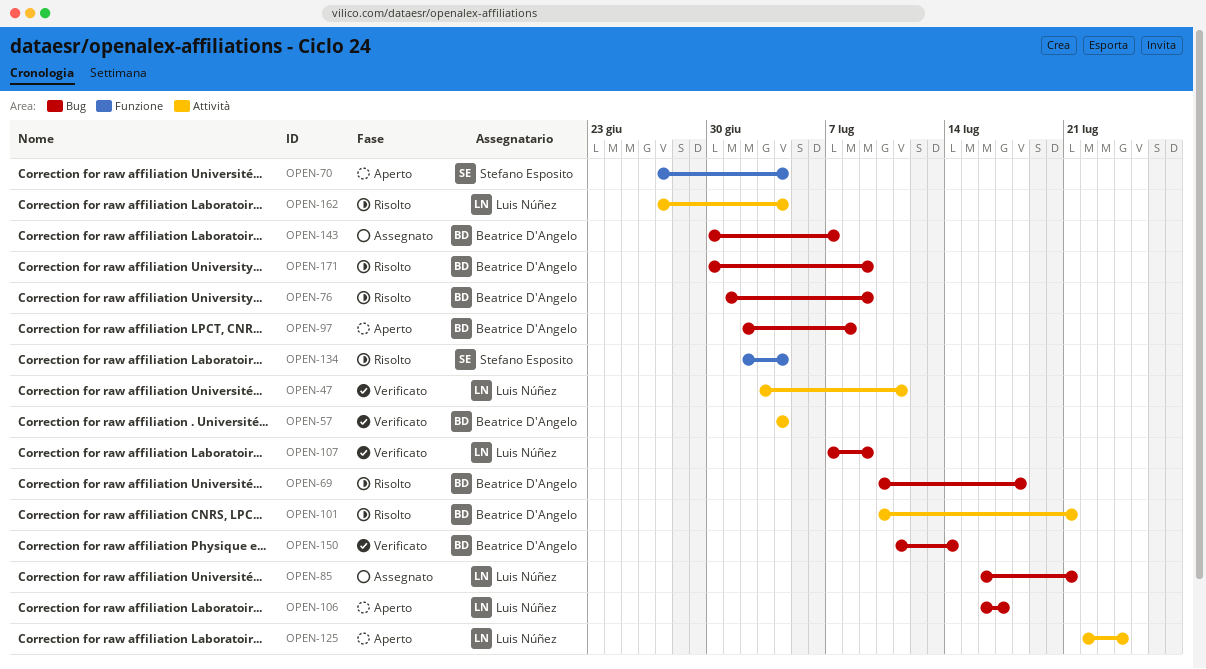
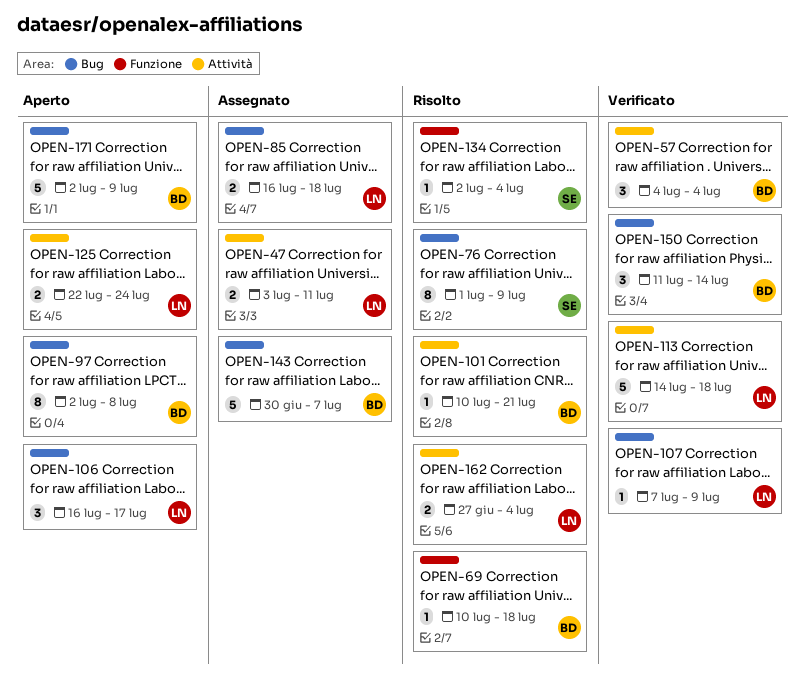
OPEN-47, status: Verificato -> Assegnato
OPEN-69, label: Bug -> Funzione
OPEN-70: present -> none
OPEN-76, owner: Beatrice D'Angelo -> Stefano Esposito
OPEN-85, due: Jul 21 -> Jul 18
OPEN-113: none -> present
OPEN-171, status: Risolto -> Aperto
OPEN-171, start: Jun 30 -> Jul 2

